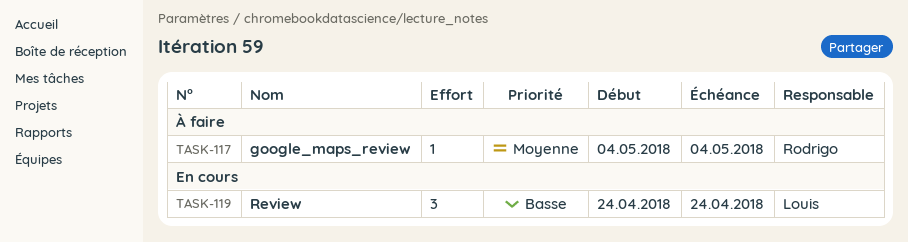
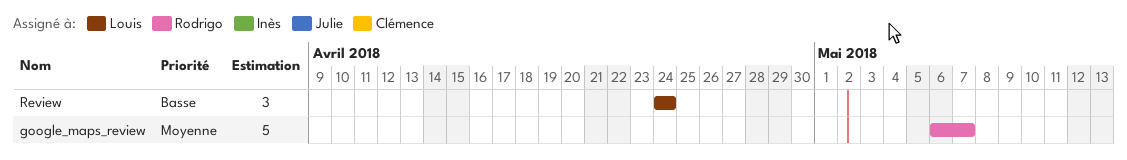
google_maps_review, estimate: 1 -> 5
google_maps_review, start: May 4 -> May 6
google_maps_review, due: May 4 -> May 7

